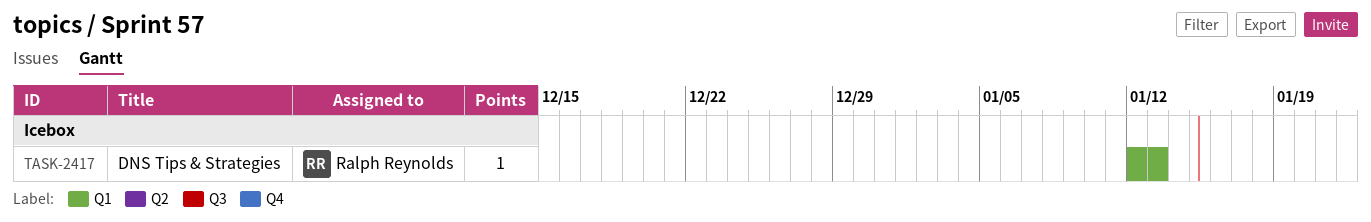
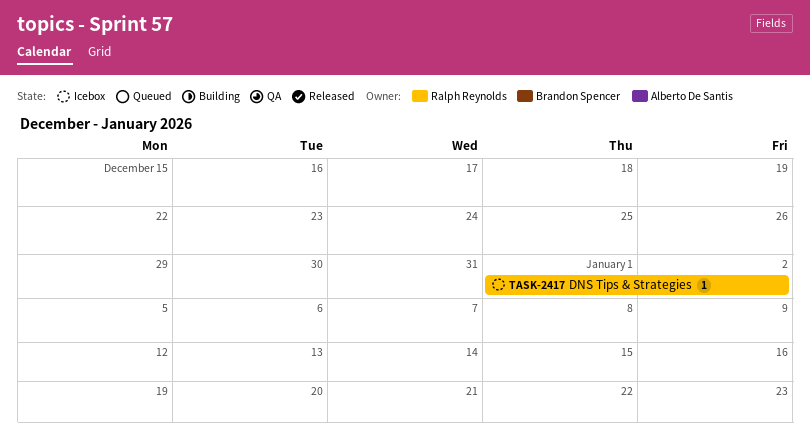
TASK-2417, start: Jan 12 -> Jan 1
TASK-2417, due: Jan 13 -> Jan 2

